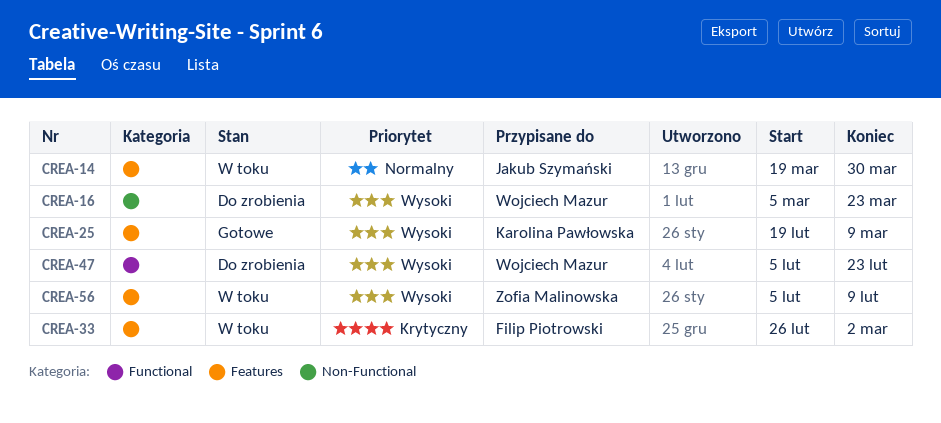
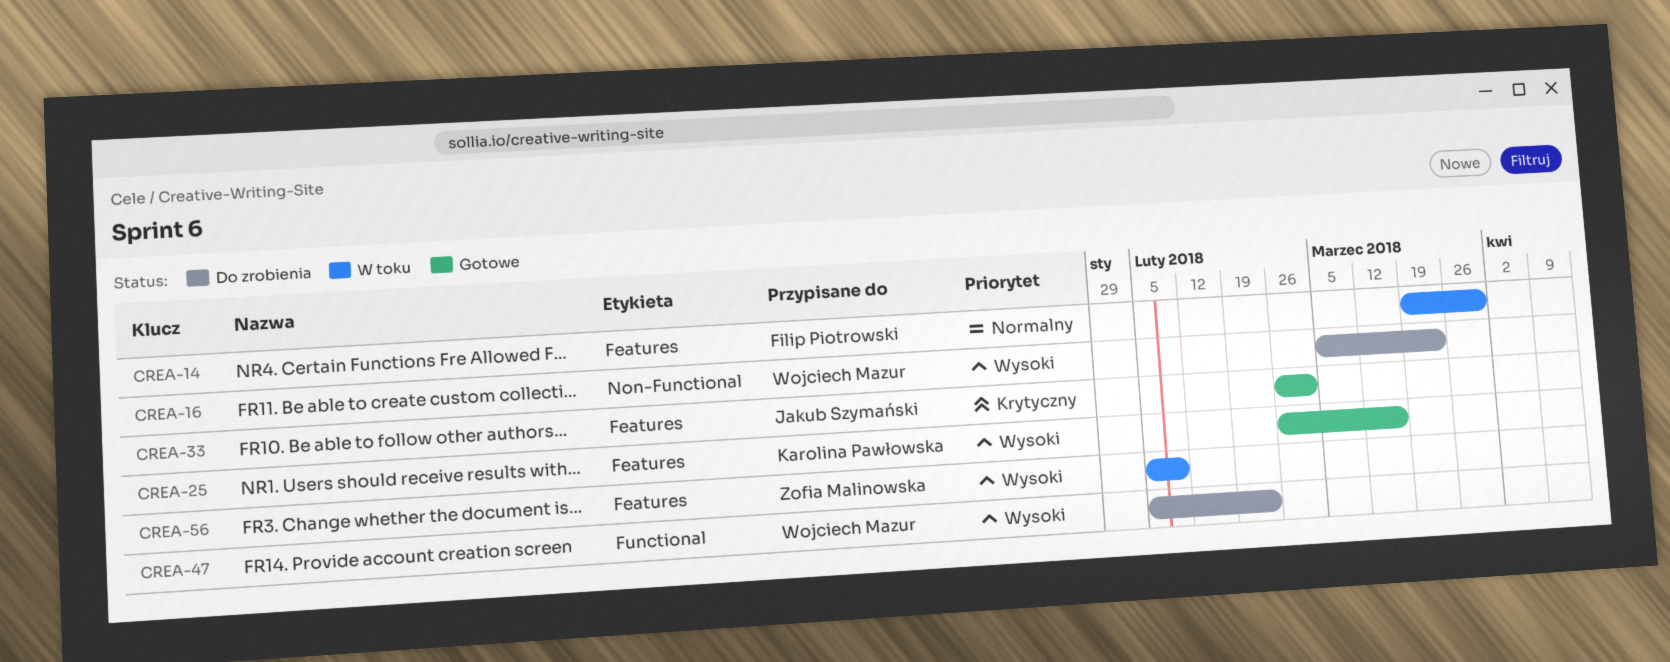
CREA-14, owner: Jakub Szymański -> Filip Piotrowski
CREA-25, start: Feb 19 -> Feb 26
CREA-25, due: Mar 9 -> Mar 16
CREA-33, status: W toku -> Gotowe
CREA-33, owner: Filip Piotrowski -> Jakub Szymański

